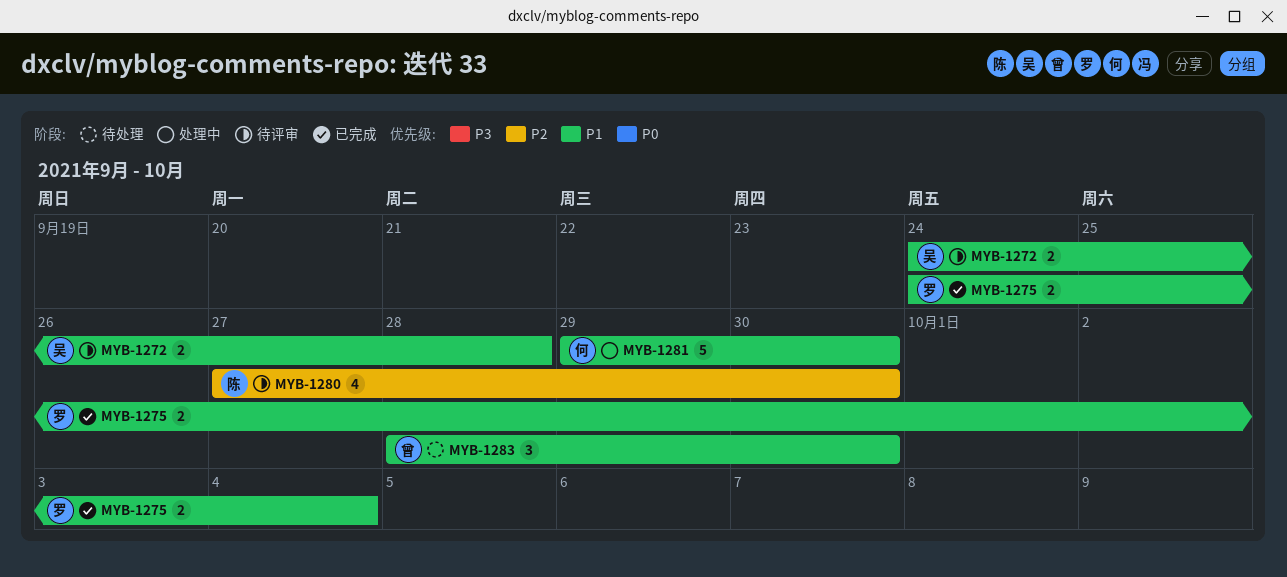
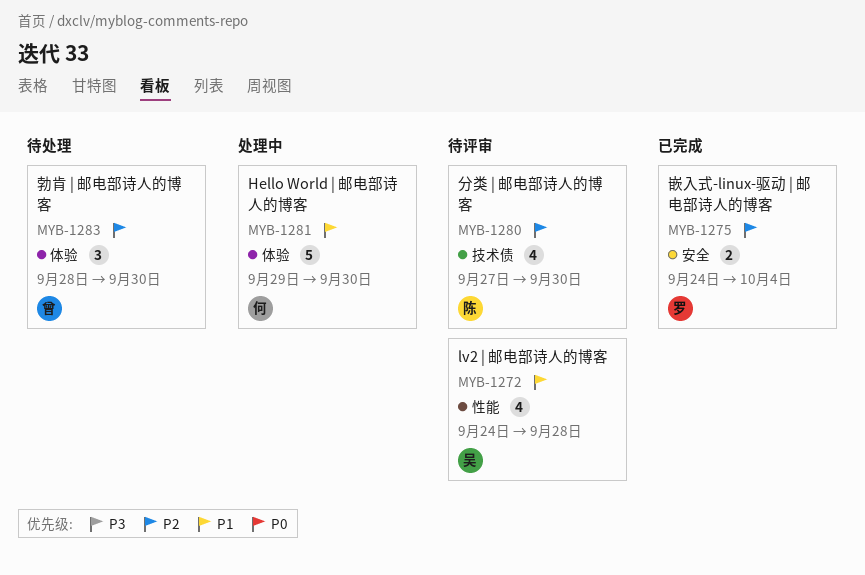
MYB-1272, estimate: 2 -> 4
MYB-1275, priority: P1 -> P2
MYB-1283, priority: P1 -> P2

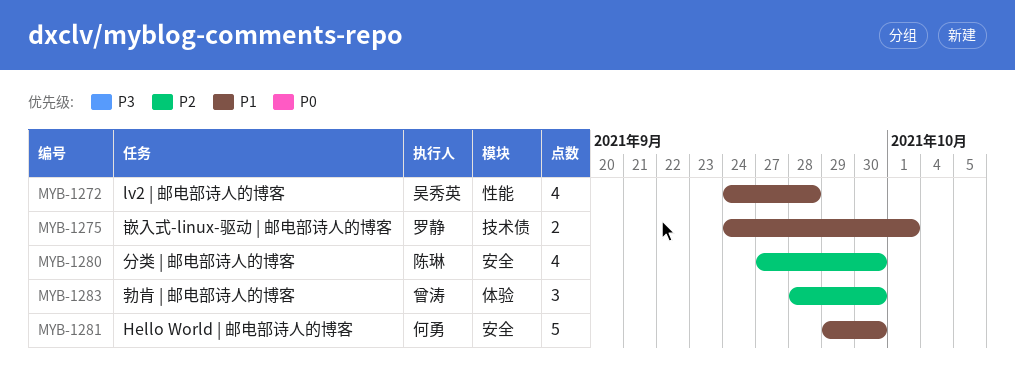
MYB-1275, priority: P2 -> P1
MYB-1275, label: 安全 -> 技术债
MYB-1275, due: Oct 4 -> Oct 1
MYB-1280, label: 技术债 -> 安全
MYB-1281, label: 体验 -> 安全

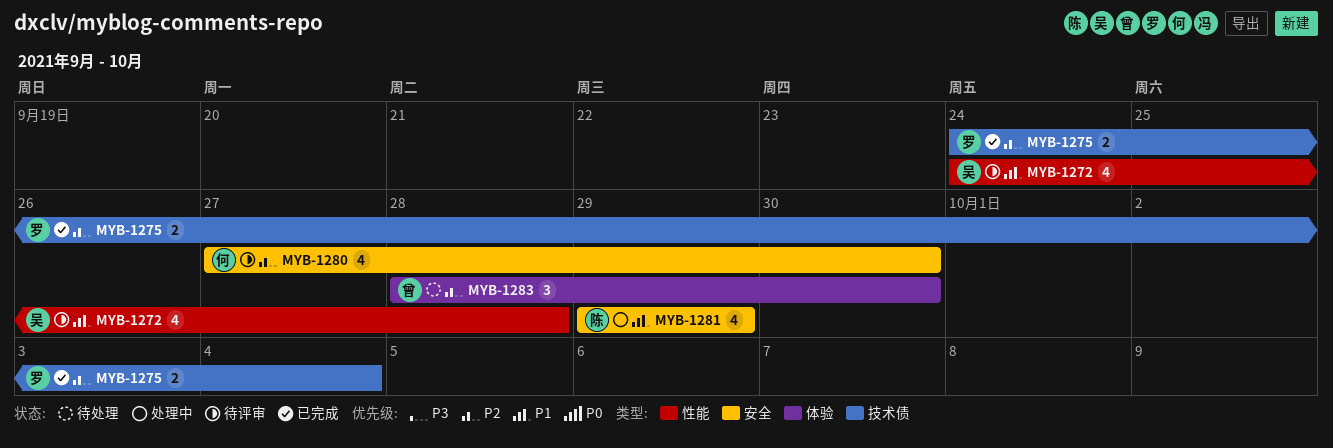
MYB-1275, priority: P1 -> P2
MYB-1275, due: Oct 1 -> Oct 4
MYB-1280, owner: 陈琳 -> 何勇
MYB-1281, owner: 何勇 -> 陈琳
MYB-1281, estimate: 5 -> 4
MYB-1281, due: Sep 30 -> Sep 29

